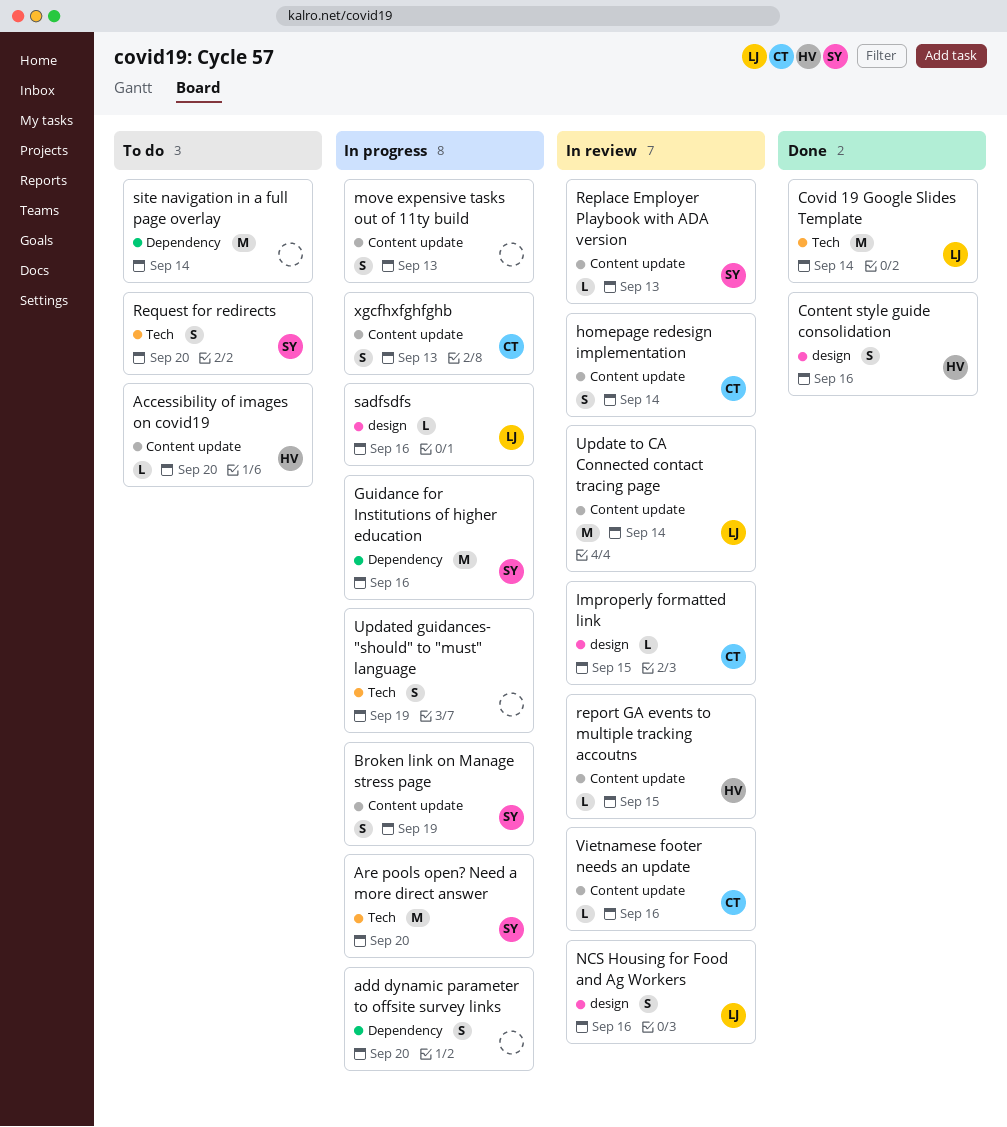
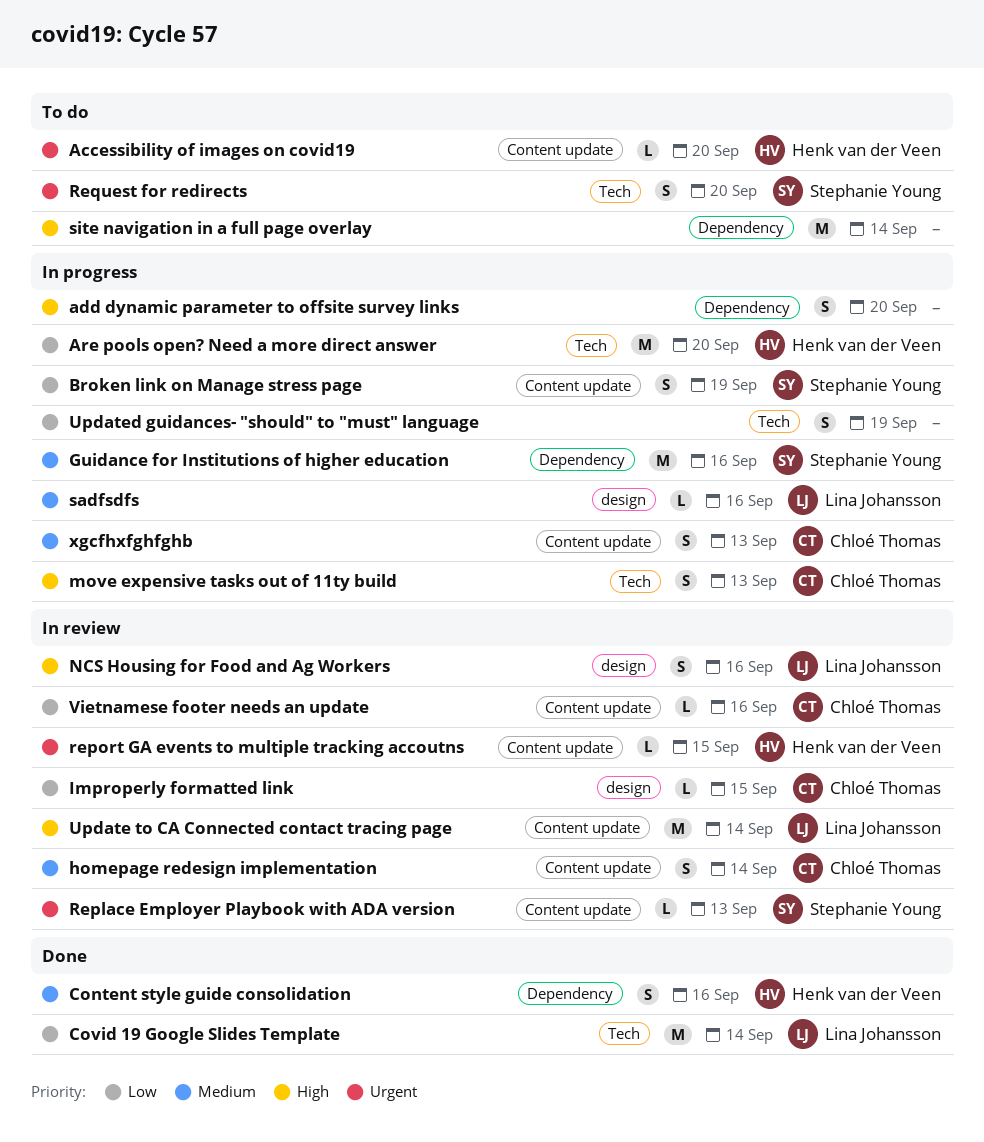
Are pools open? Need a more direct answer, owner: Stephanie Young -> Henk van der Veen
Content style guide consolidation, label: design -> Dependency
move expensive tasks out of 11ty build, owner: none -> Chloé Thomas
move expensive tasks out of 11ty build, label: Content update -> Tech

